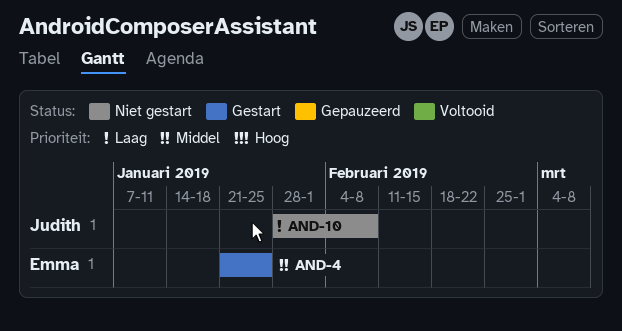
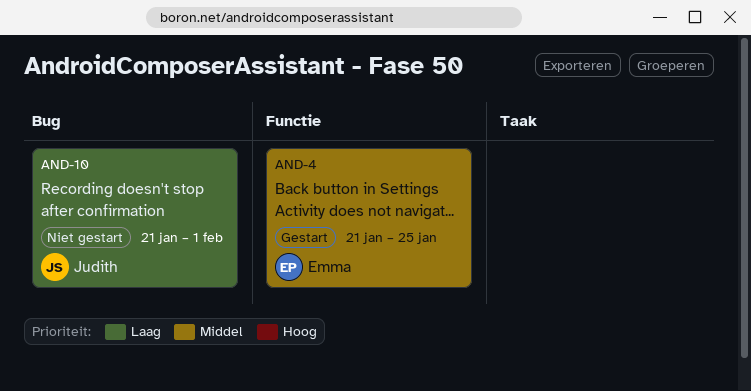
AND-10, start: Jan 28 -> Jan 21
AND-10, due: Feb 8 -> Feb 1

